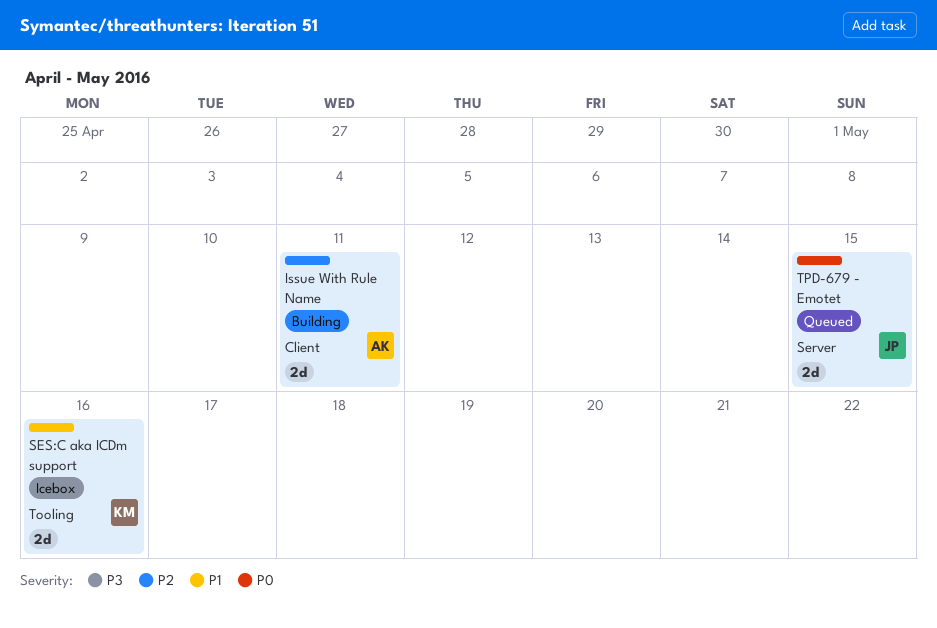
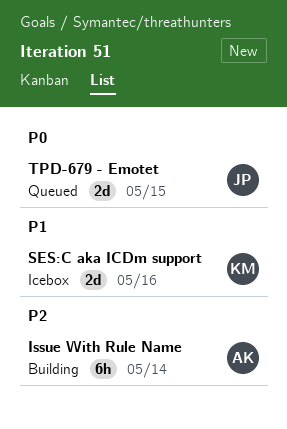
Issue With Rule Name, estimate: 2d -> 6h
Issue With Rule Name, due: May 11 -> May 14

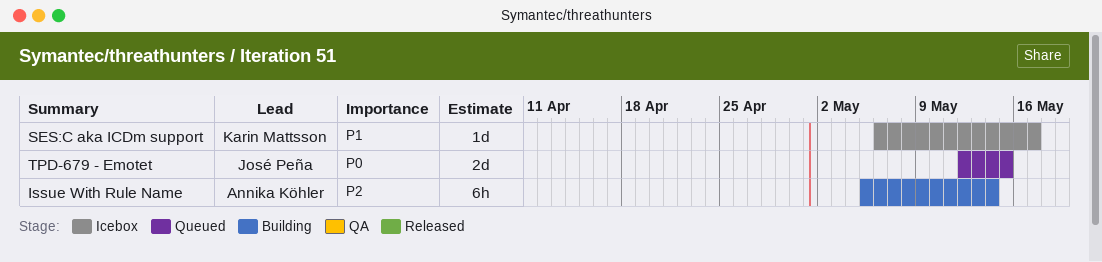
SES:C aka ICDm support, estimate: 2d -> 1d
SES:C aka ICDm support, due: May 16 -> May 17

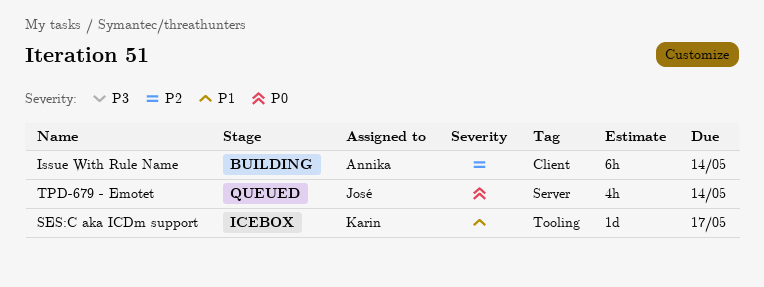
TPD-679 - Emotet, estimate: 2d -> 4h
TPD-679 - Emotet, due: May 15 -> May 14

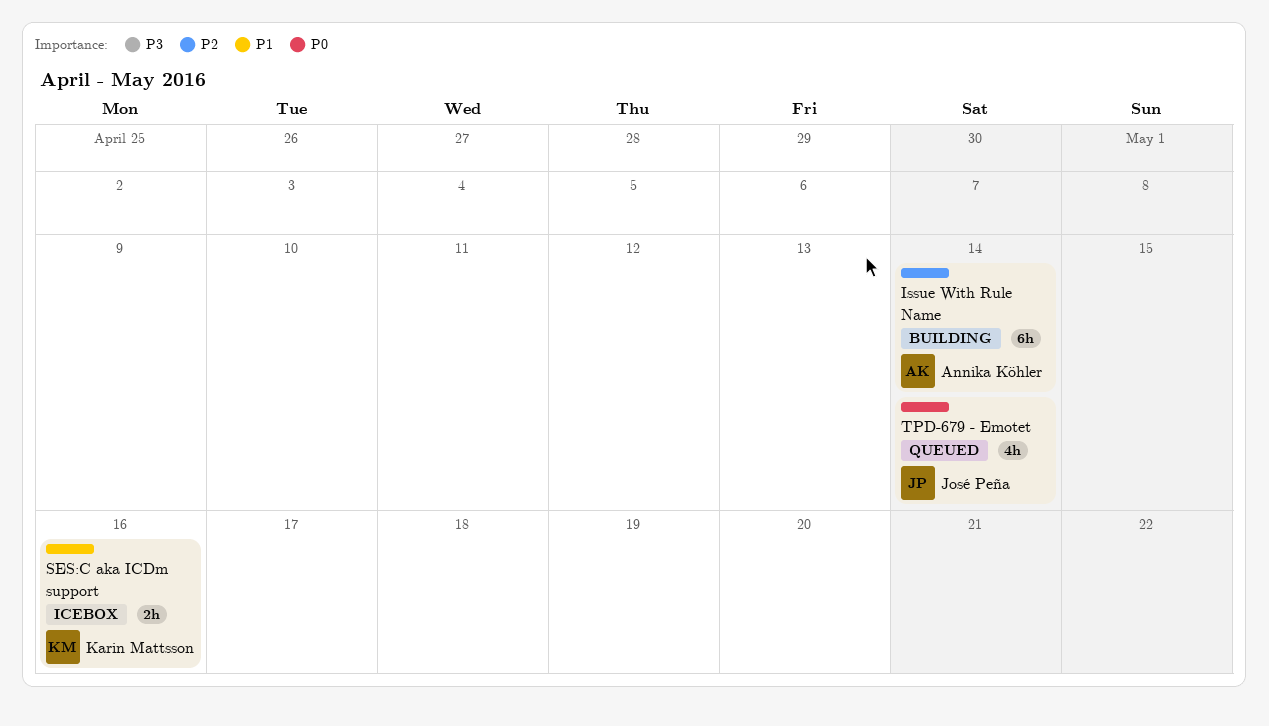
SES:C aka ICDm support, estimate: 1d -> 2h
SES:C aka ICDm support, due: May 17 -> May 16

